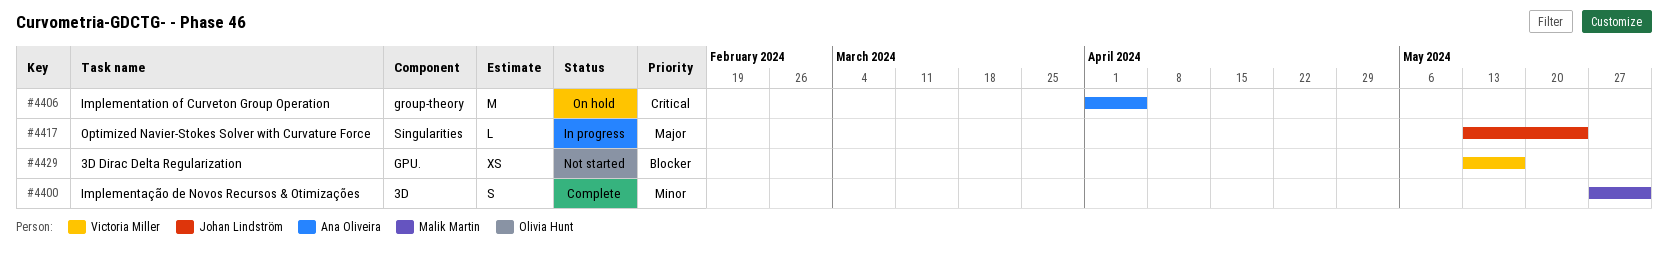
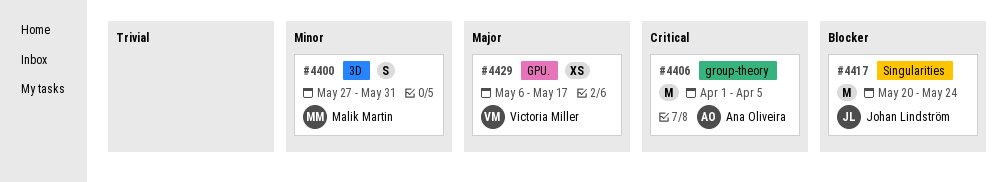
#4417, priority: Major -> Blocker
#4417, estimate: L -> M
#4417, start: May 13 -> May 20
#4429, priority: Blocker -> Major
#4429, start: May 13 -> May 6

